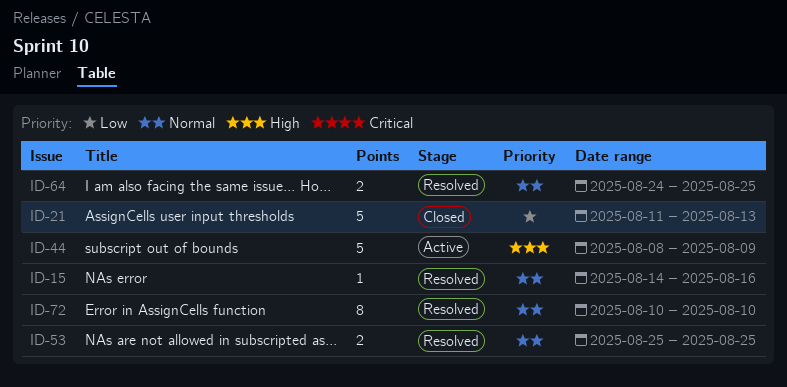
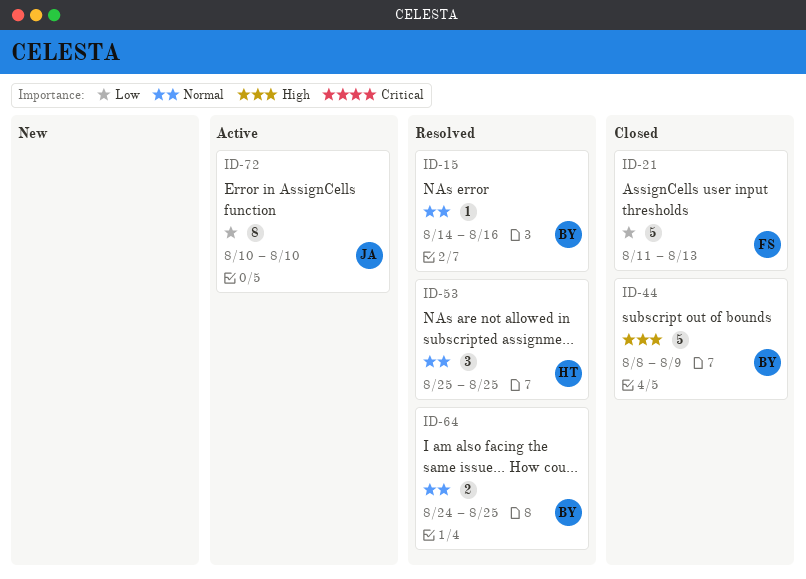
ID-44, status: Active -> Closed
ID-53, estimate: 2 -> 3
ID-72, status: Resolved -> Active
ID-72, priority: Normal -> Low

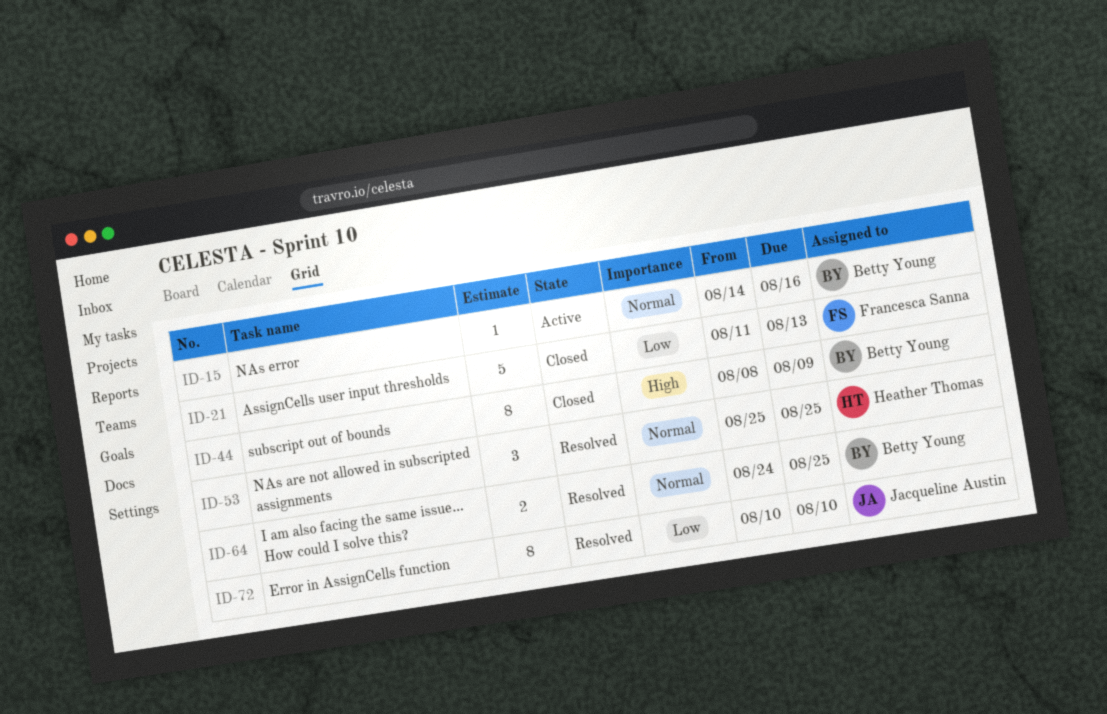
ID-15, status: Resolved -> Active
ID-44, estimate: 5 -> 8
ID-72, status: Active -> Resolved

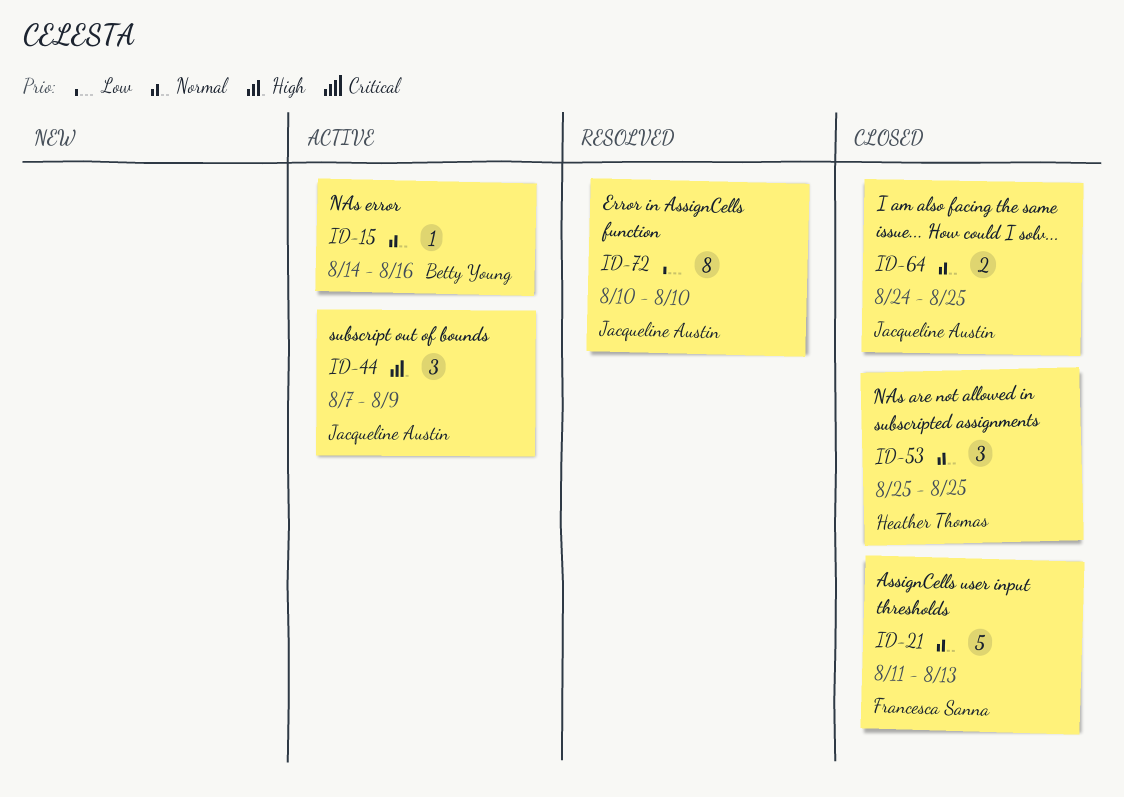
ID-21, priority: Low -> Normal
ID-44, status: Closed -> Active
ID-44, owner: Betty Young -> Jacqueline Austin
ID-44, estimate: 8 -> 3
ID-44, start: Aug 8 -> Aug 7
ID-53, status: Resolved -> Closed
ID-64, status: Resolved -> Closed
ID-64, owner: Betty Young -> Jacqueline Austin

